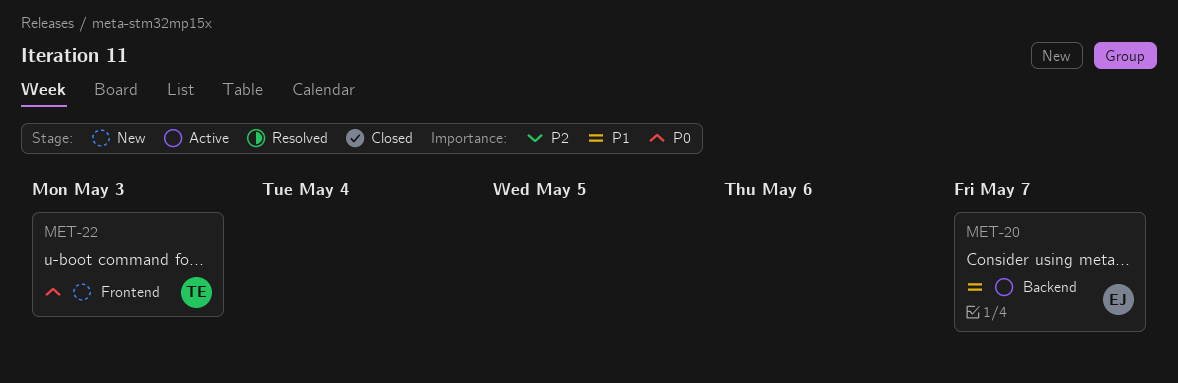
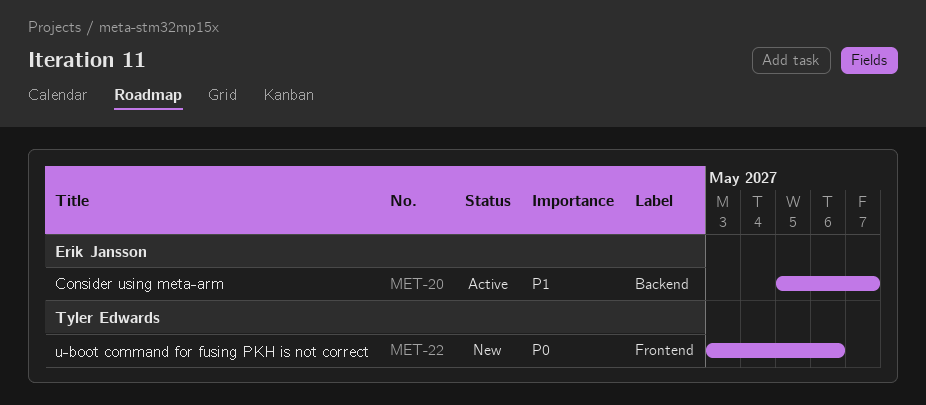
MET-22, due: May 3 -> May 6

